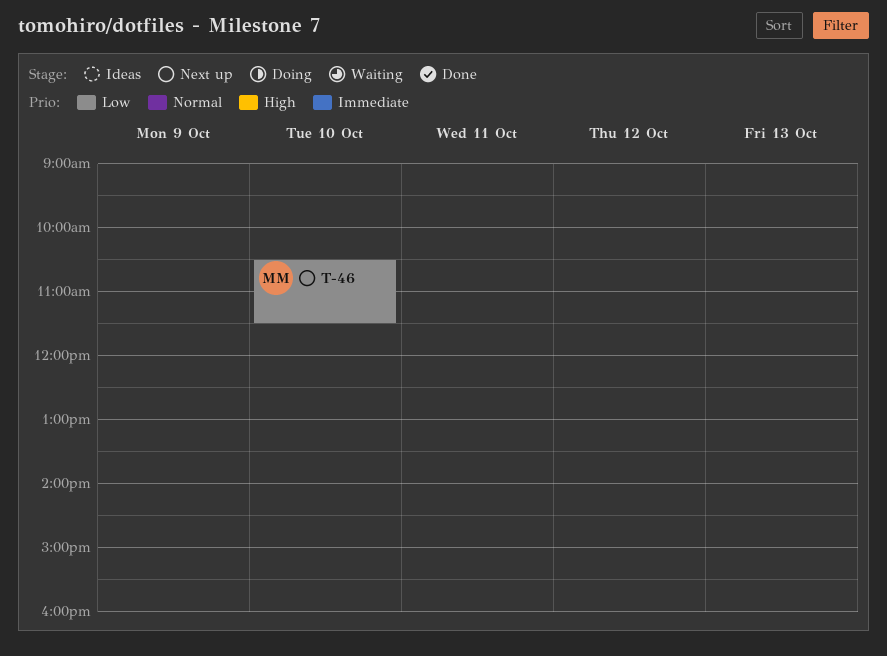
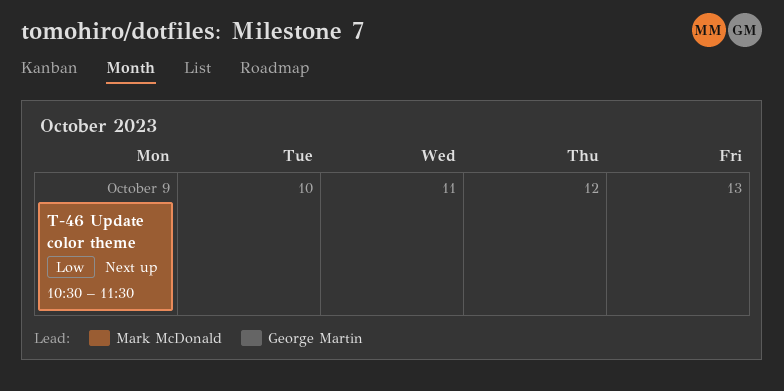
T-46, day: Oct 10 -> Oct 9

